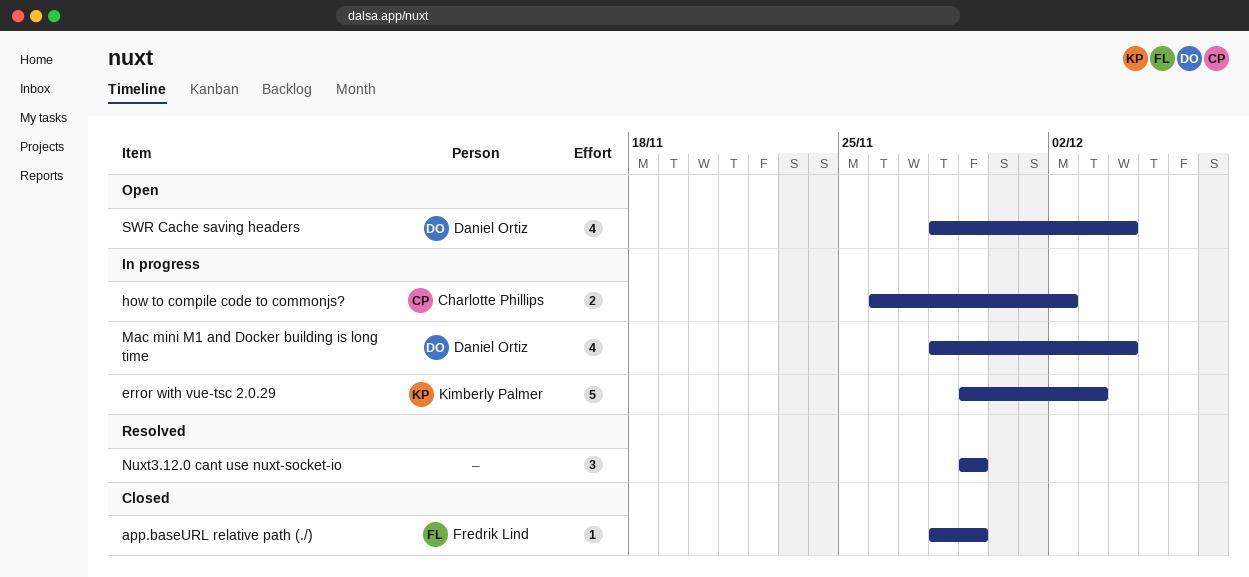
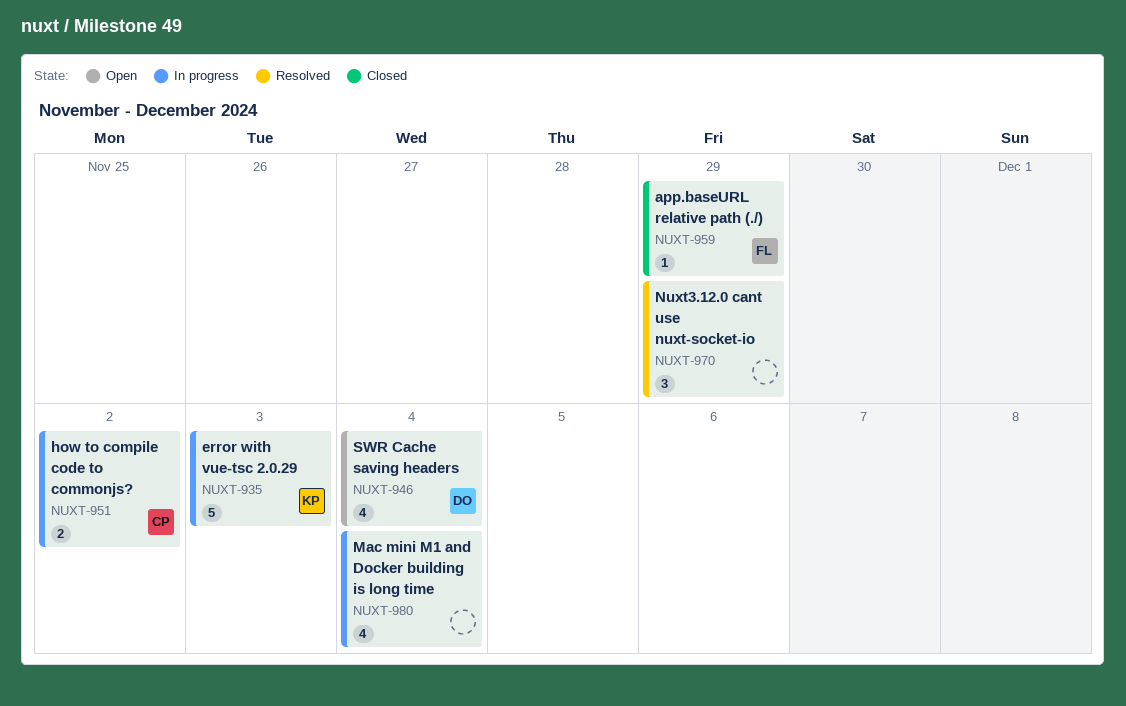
Mac mini M1 and Docker building is long time, owner: Daniel Ortiz -> none

